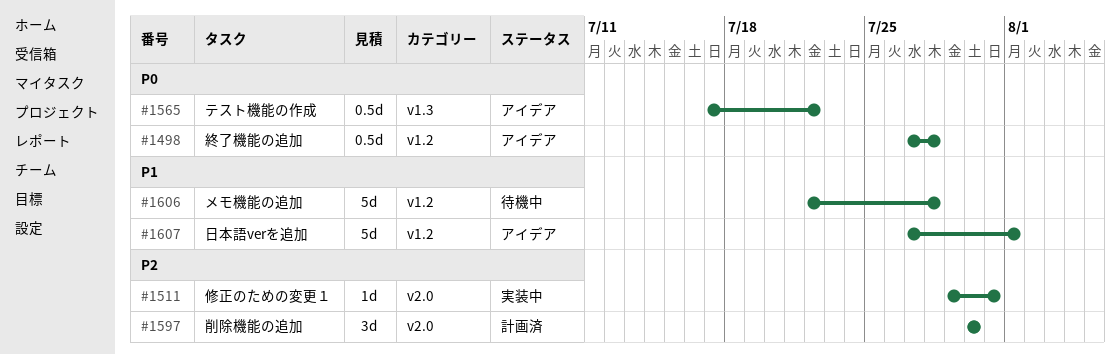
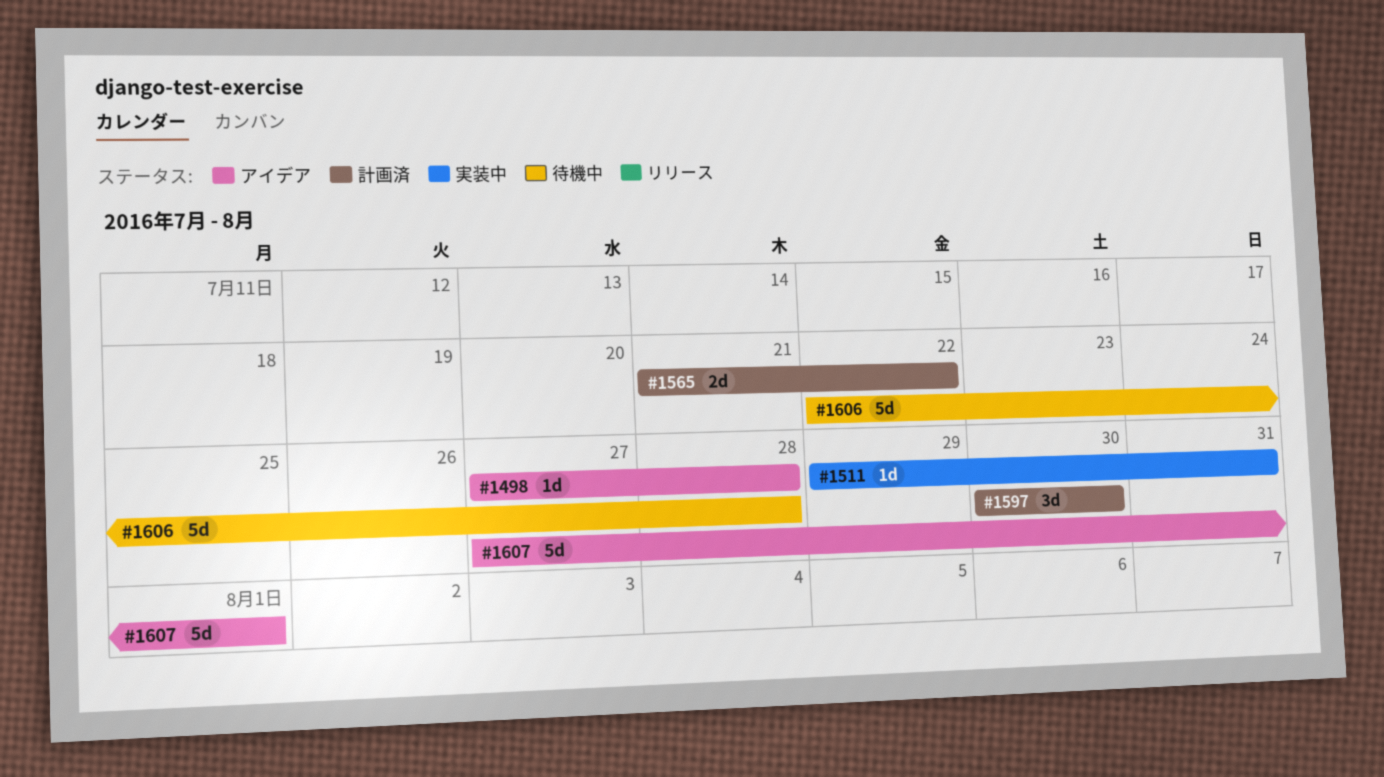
#1498, estimate: 0.5d -> 1d
#1565, status: アイデア -> 計画済
#1565, estimate: 0.5d -> 2d
#1565, start: Jul 17 -> Jul 21

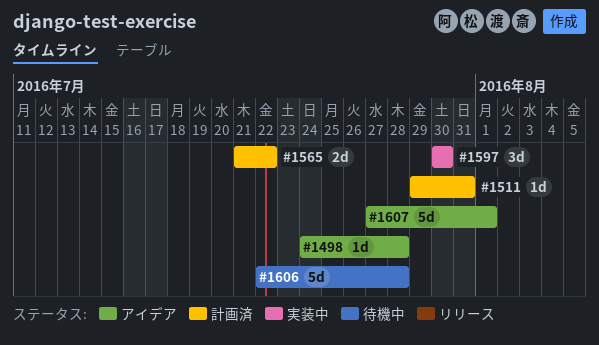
#1498, start: Jul 27 -> Jul 24
#1511, status: 実装中 -> 計画済
#1597, status: 計画済 -> 実装中

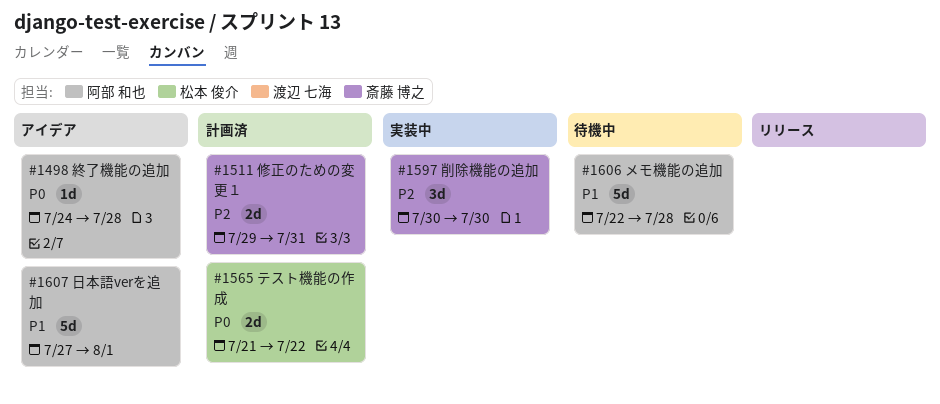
#1511, estimate: 1d -> 2d

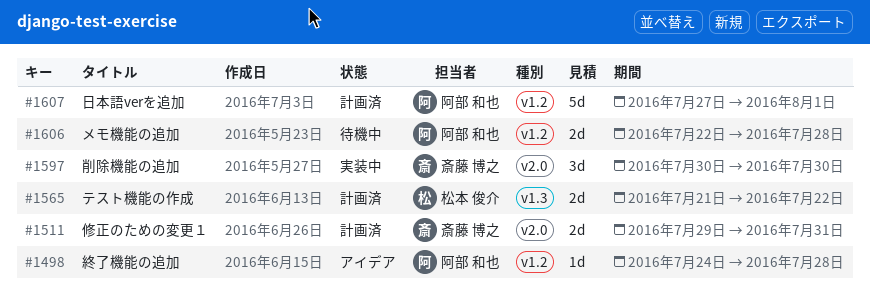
#1606, estimate: 5d -> 2d
#1607, status: アイデア -> 計画済

